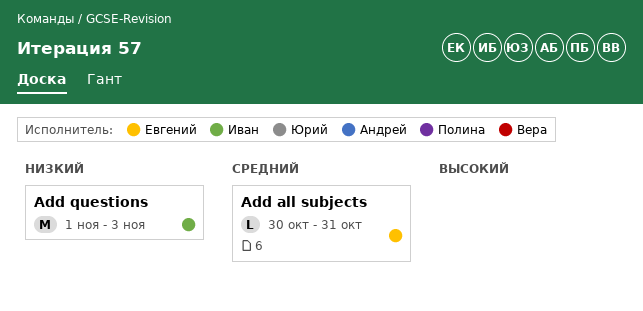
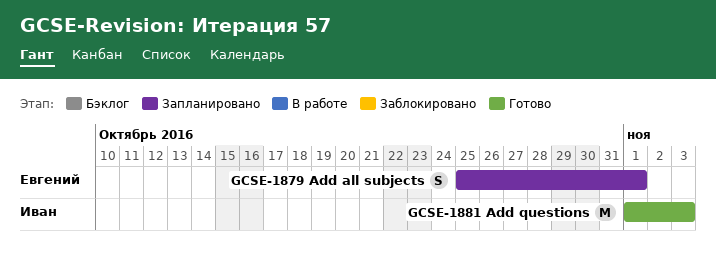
Add all subjects, estimate: L -> S
Add all subjects, start: Oct 30 -> Oct 25
Add all subjects, due: Oct 31 -> Nov 1

